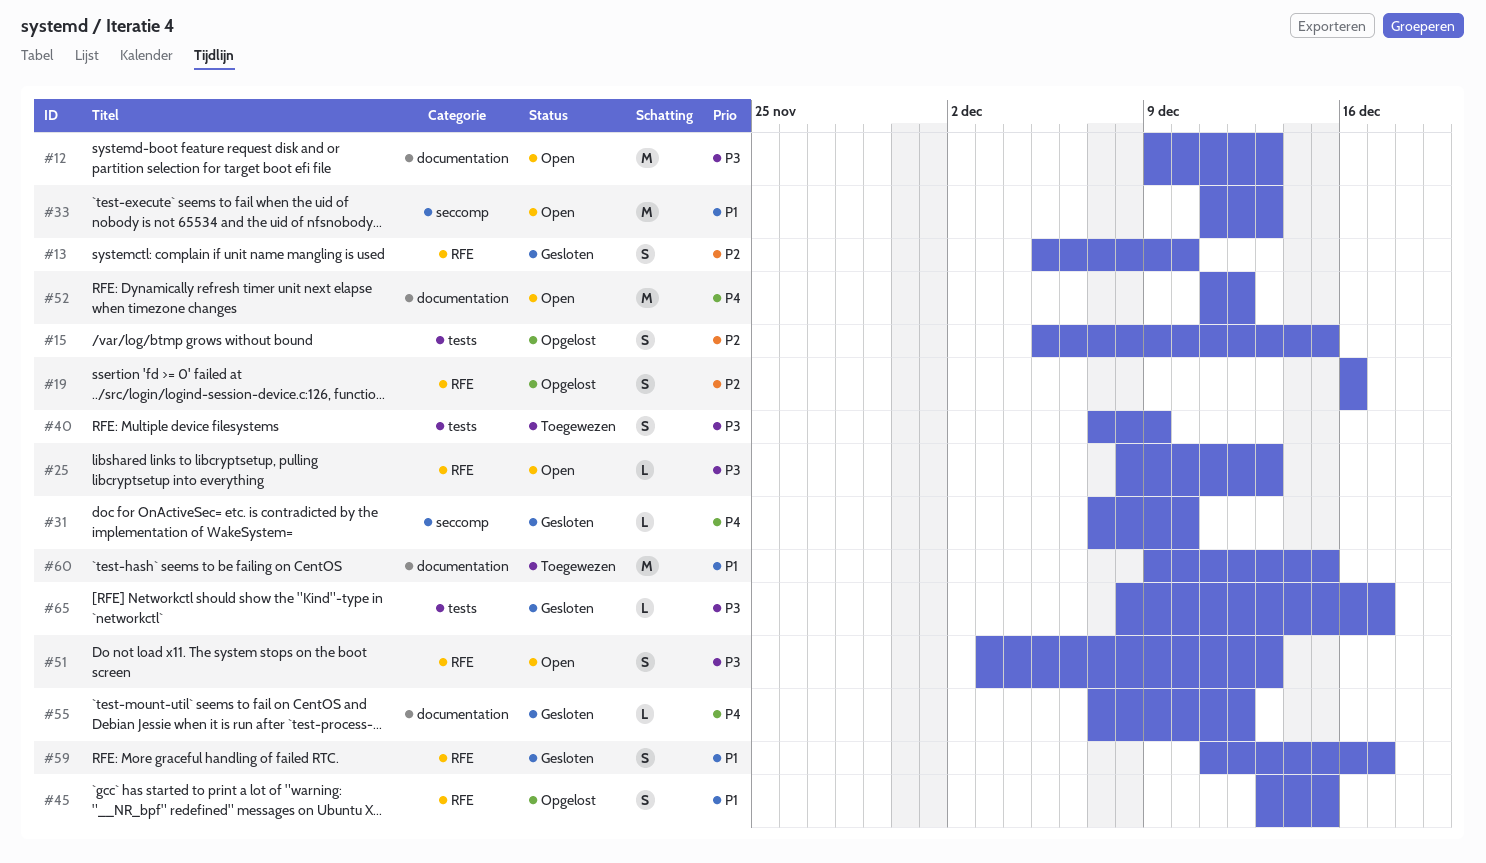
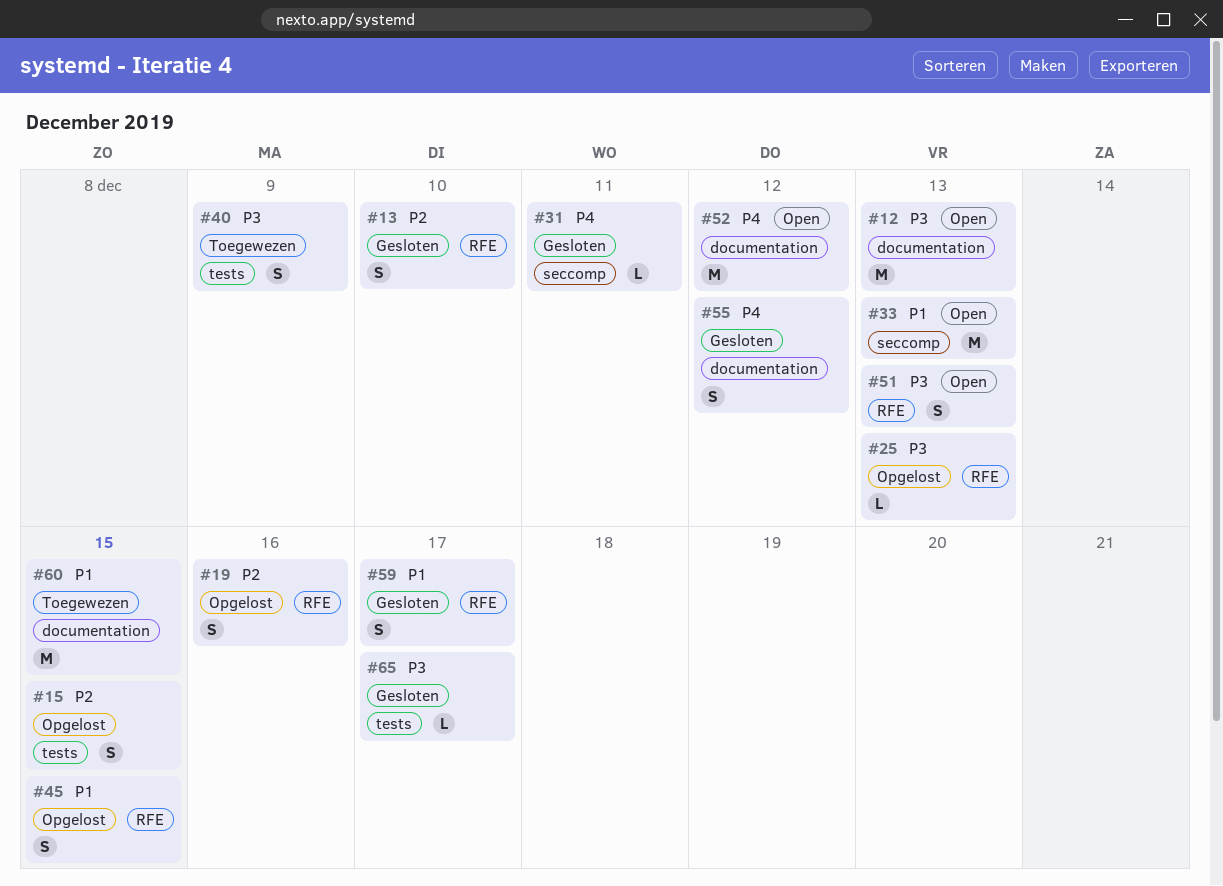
#25, status: Open -> Opgelost
#31, due: Dec 10 -> Dec 11
#55, estimate: L -> S

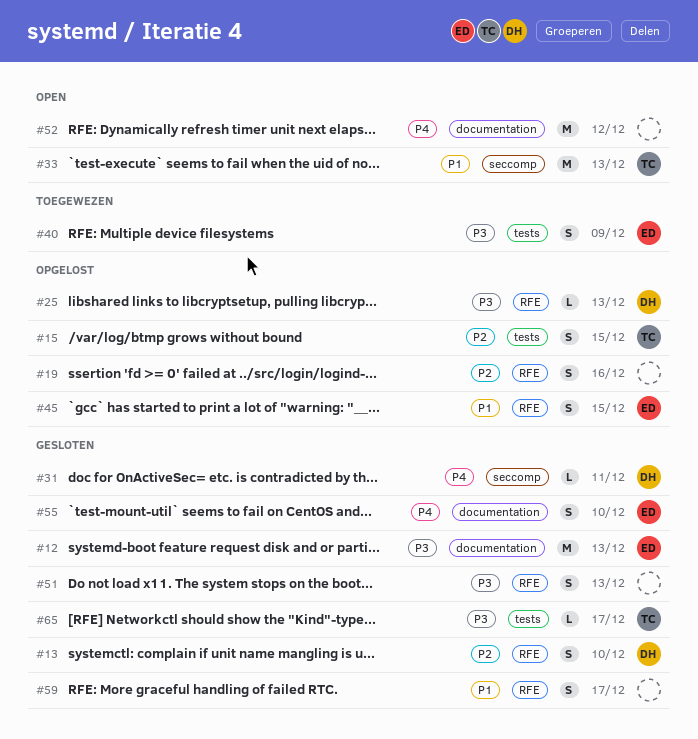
#12, status: Open -> Gesloten
#51, status: Open -> Gesloten
#55, due: Dec 12 -> Dec 10
#60: present -> none

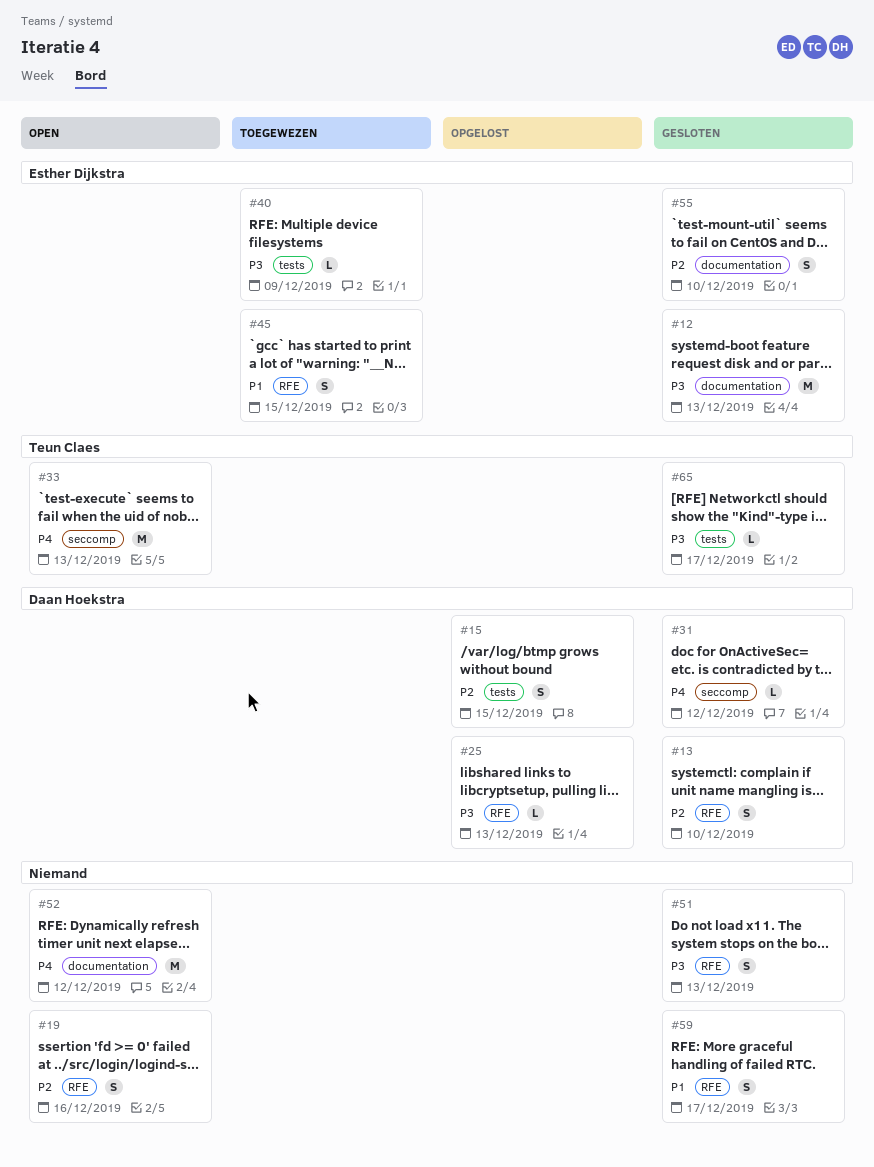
#15, owner: Teun Claes -> Daan Hoekstra
#19, status: Opgelost -> Open
#31, due: Dec 11 -> Dec 12
#33, priority: P1 -> P4
#40, estimate: S -> L
#45, status: Opgelost -> Toegewezen
#55, priority: P4 -> P2

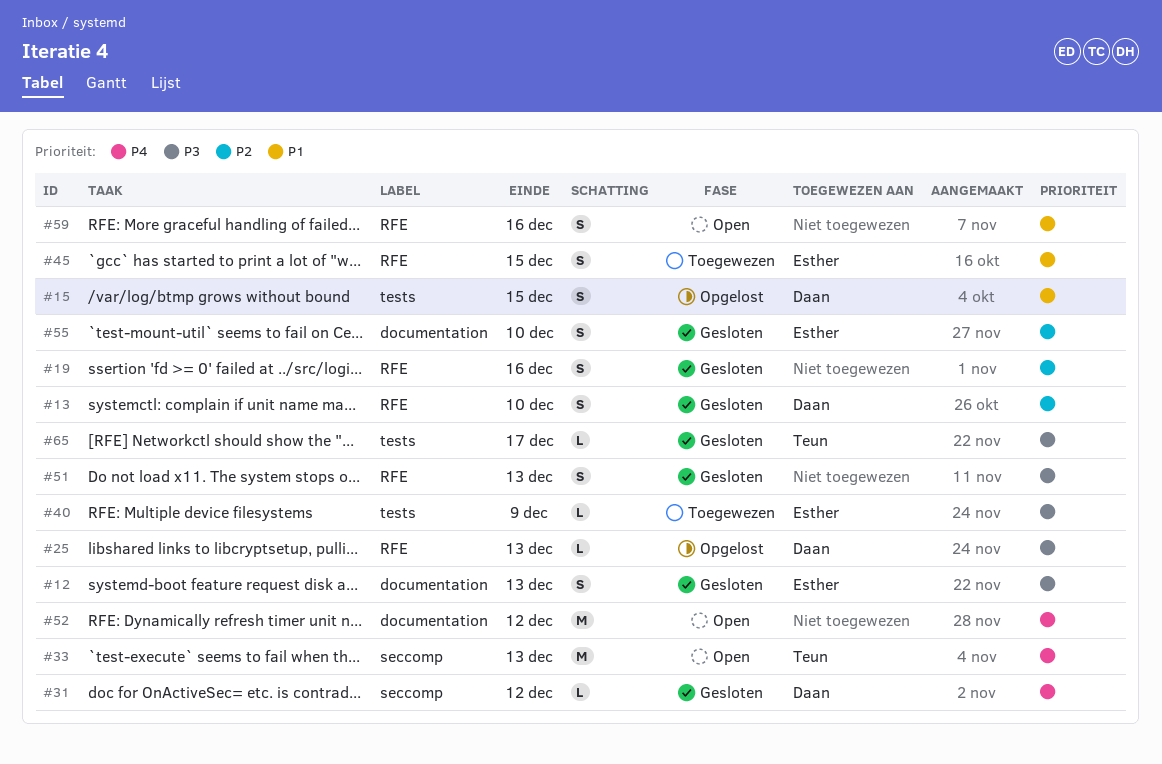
#12, estimate: M -> S
#15, priority: P2 -> P1
#19, status: Open -> Gesloten
#59, status: Gesloten -> Open
#59, due: Dec 17 -> Dec 16

